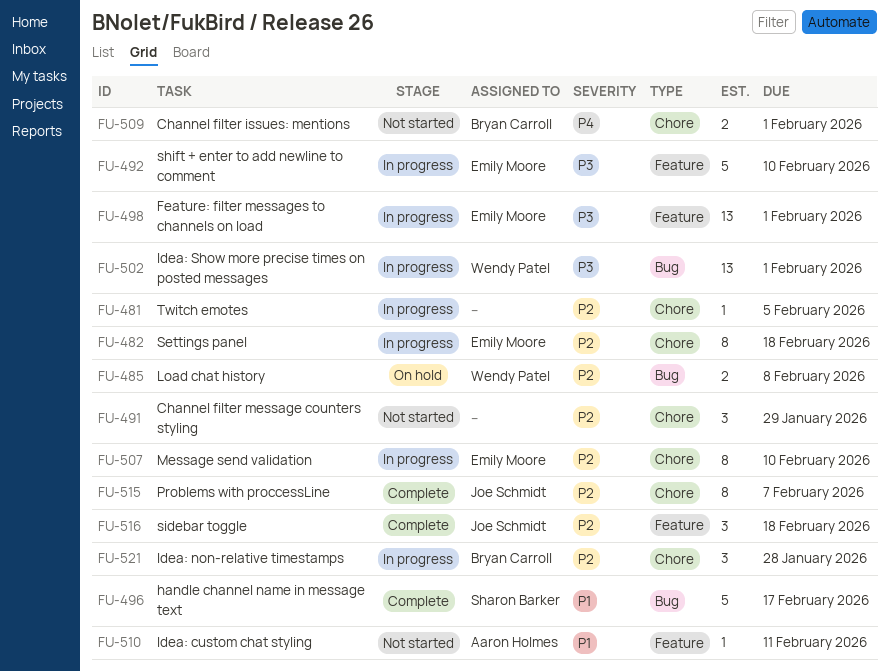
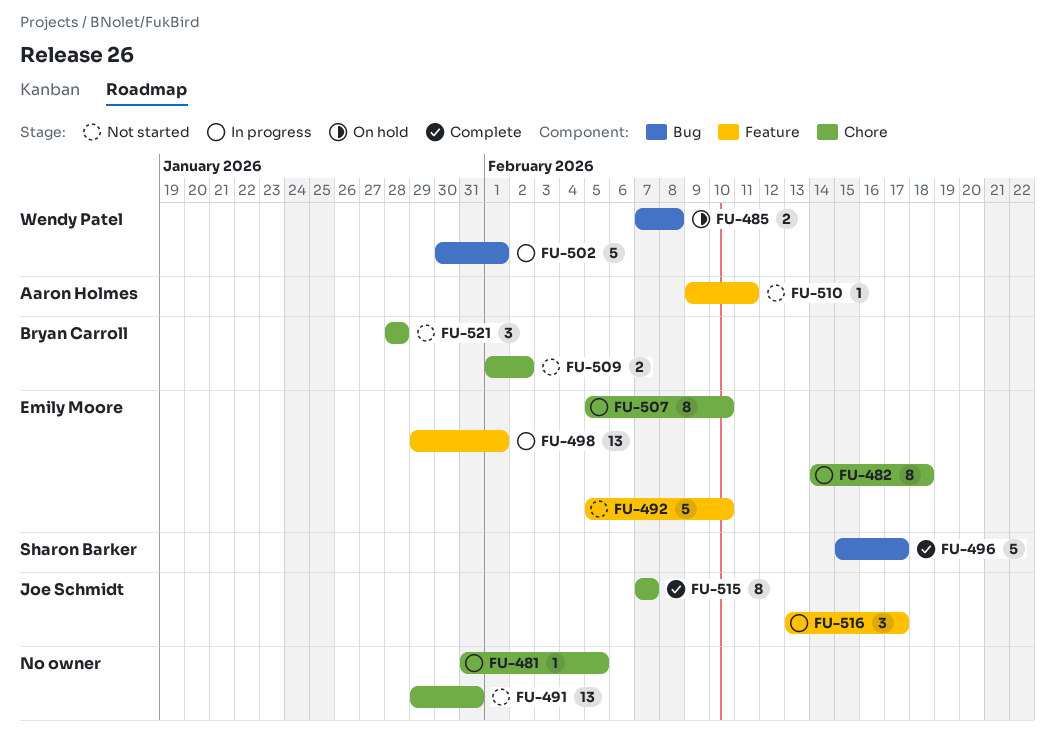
FU-491, estimate: 3 -> 13
FU-491, due: Jan 29 -> Jan 31
FU-492, status: In progress -> Not started
FU-502, estimate: 13 -> 5
FU-509, due: Feb 1 -> Feb 2
FU-516, status: Complete -> In progress
FU-516, due: Feb 18 -> Feb 17
FU-521, status: In progress -> Not started

